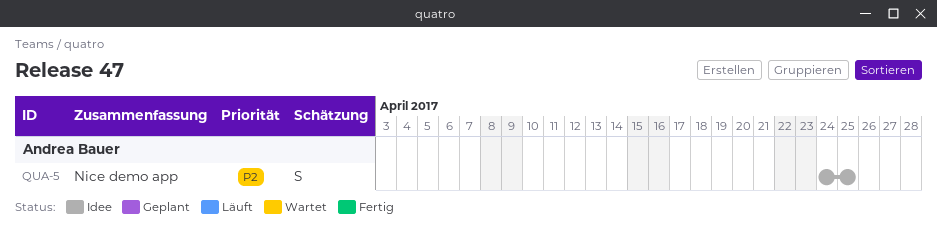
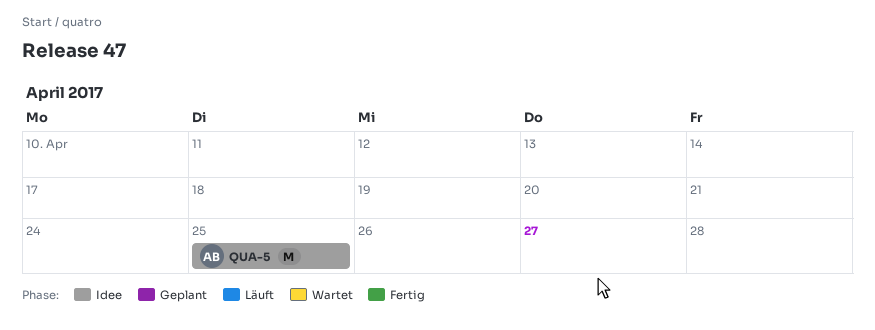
QUA-5, estimate: S -> M
QUA-5, start: Apr 24 -> Apr 25

